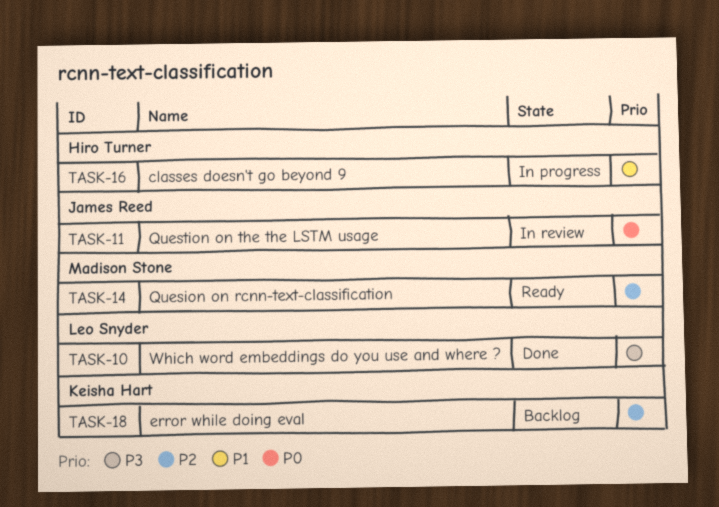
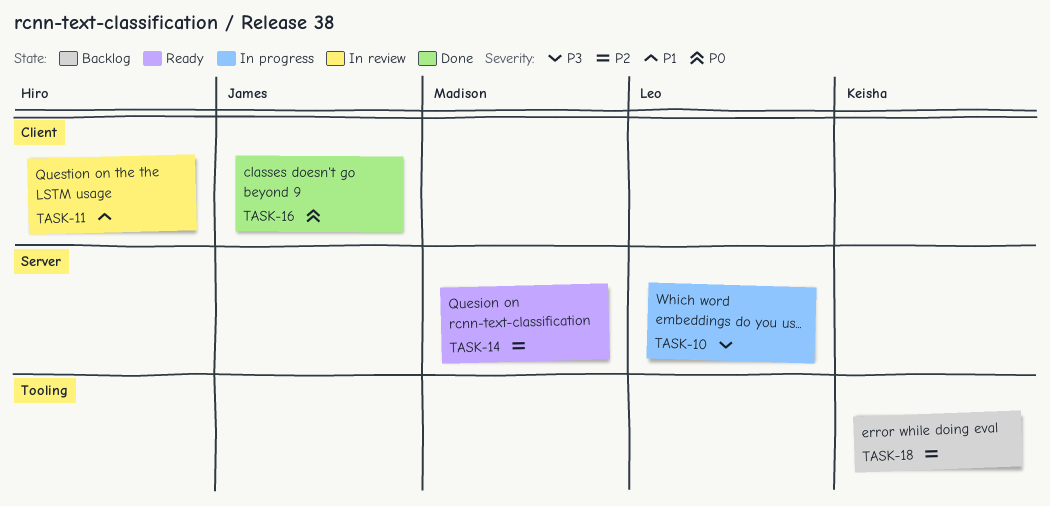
TASK-10, status: Done -> In progress
TASK-11, owner: James Reed -> Hiro Turner
TASK-11, priority: P0 -> P1
TASK-16, status: In progress -> Done
TASK-16, owner: Hiro Turner -> James Reed
TASK-16, priority: P1 -> P0

